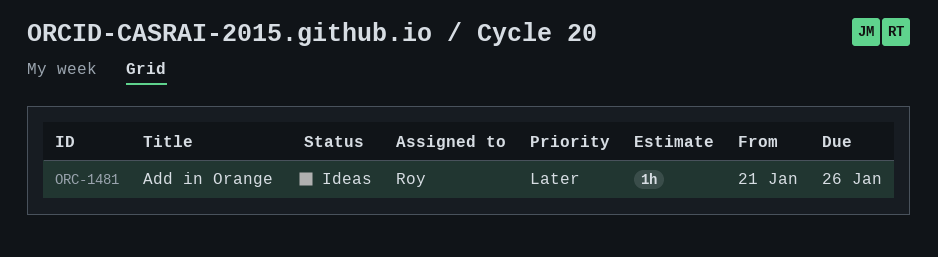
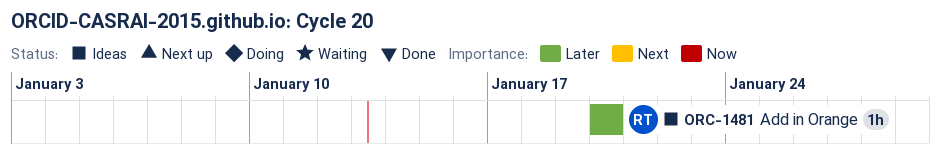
ORC-1481, start: Jan 21 -> Jan 20
ORC-1481, due: Jan 26 -> Jan 20

